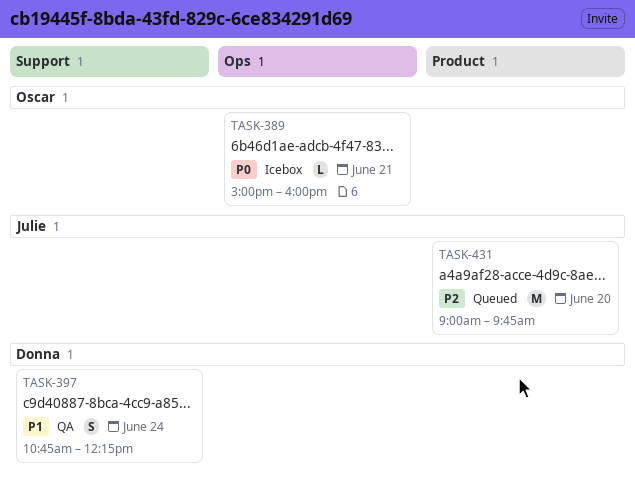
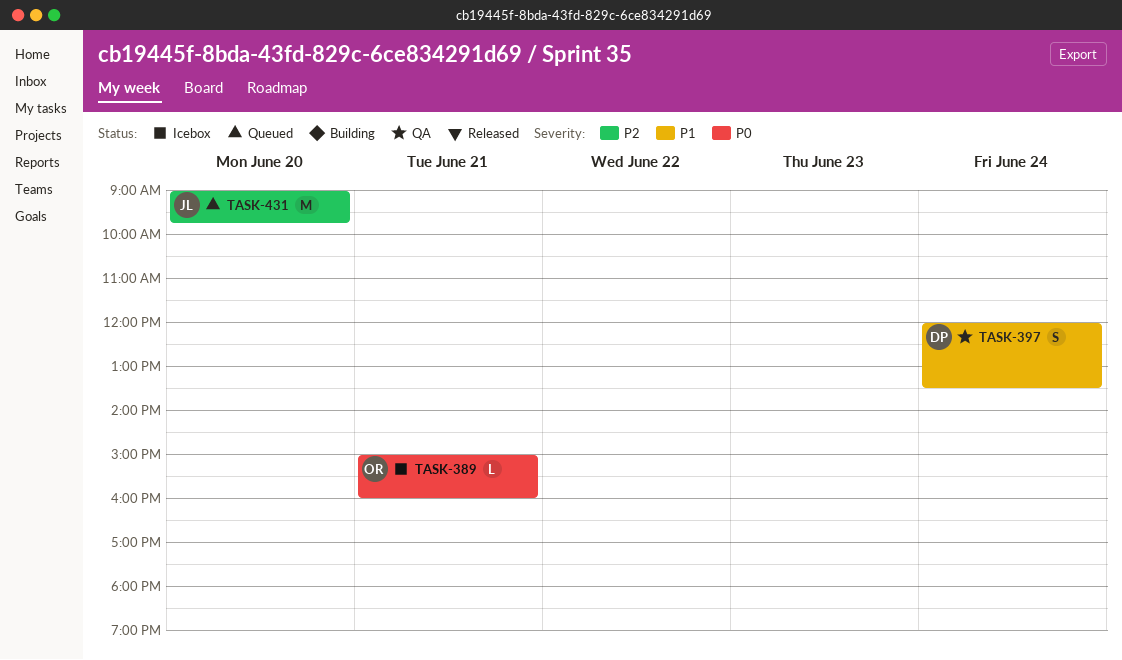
TASK-397, begins: 10:45 -> 12:00
TASK-397, ends: 12:15 -> 13:30

